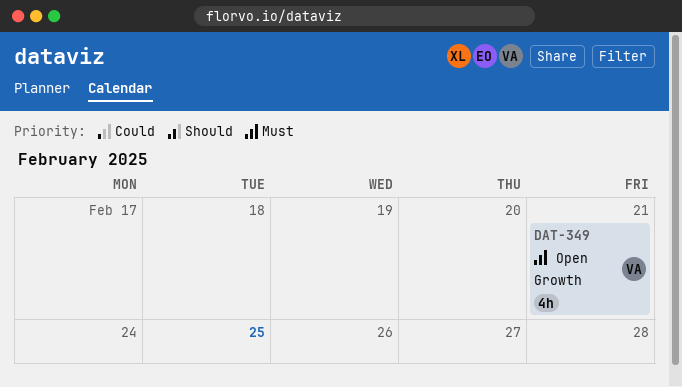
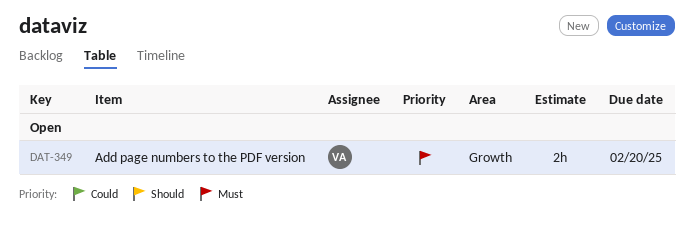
DAT-349, estimate: 4h -> 2h
DAT-349, due: Feb 21 -> Feb 20

